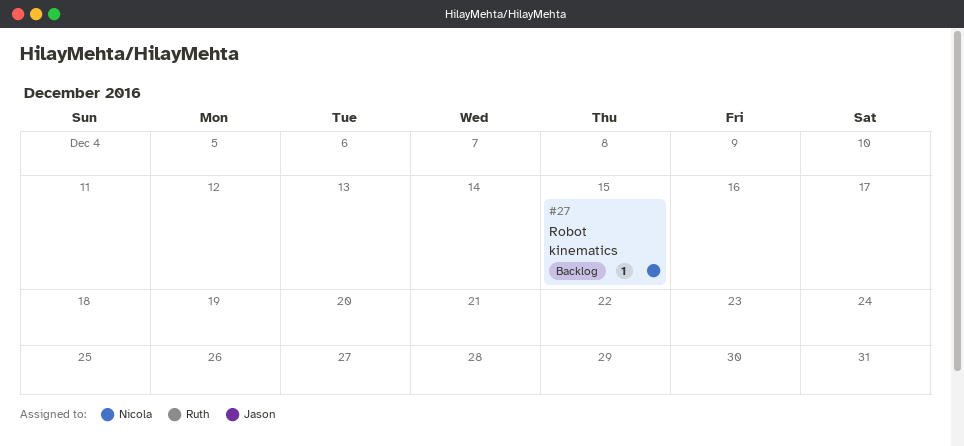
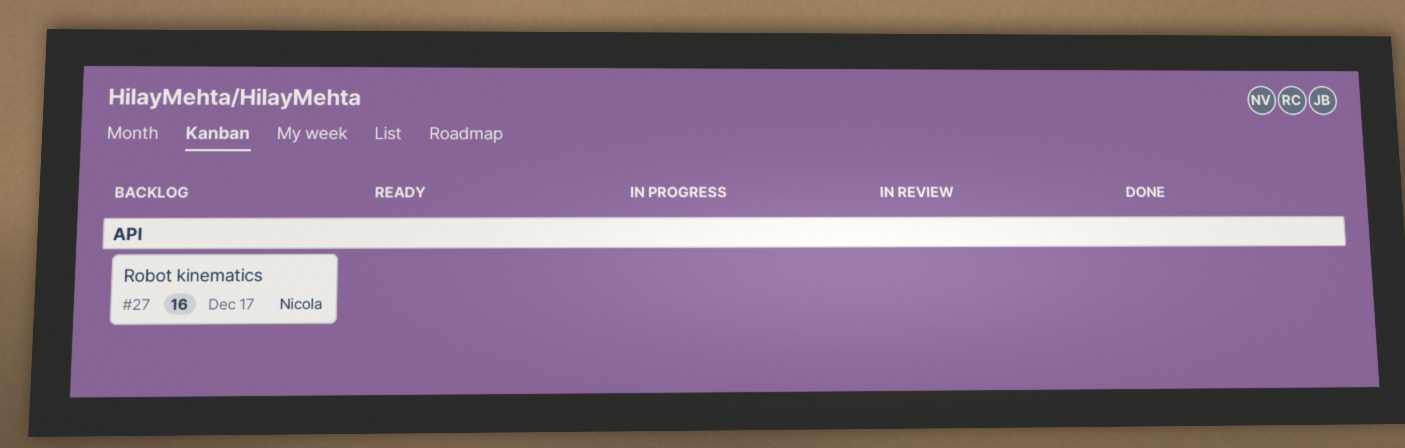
#27, estimate: 1 -> 16
#27, due: Dec 15 -> Dec 17

